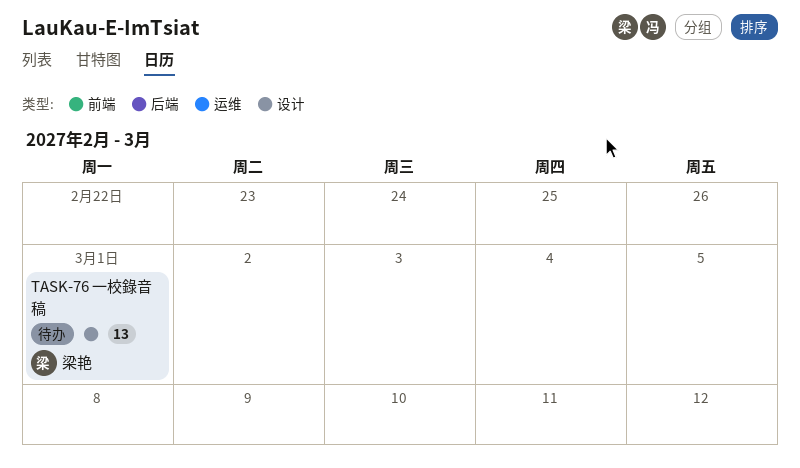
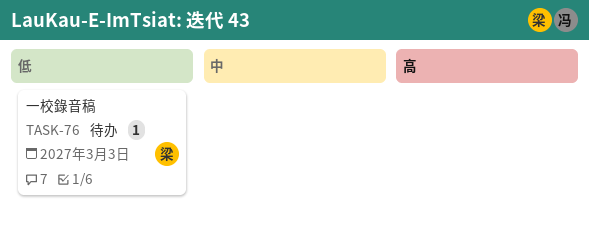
TASK-76, estimate: 13 -> 1
TASK-76, due: Mar 1 -> Mar 3

